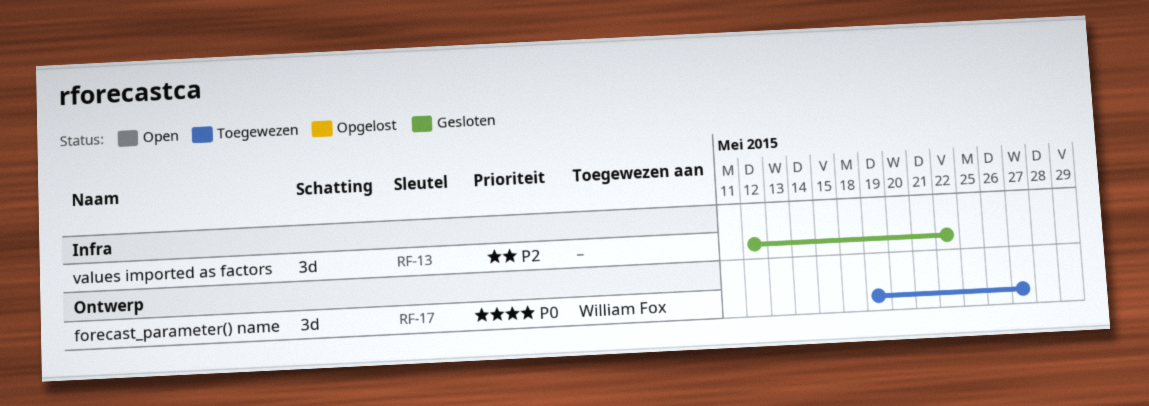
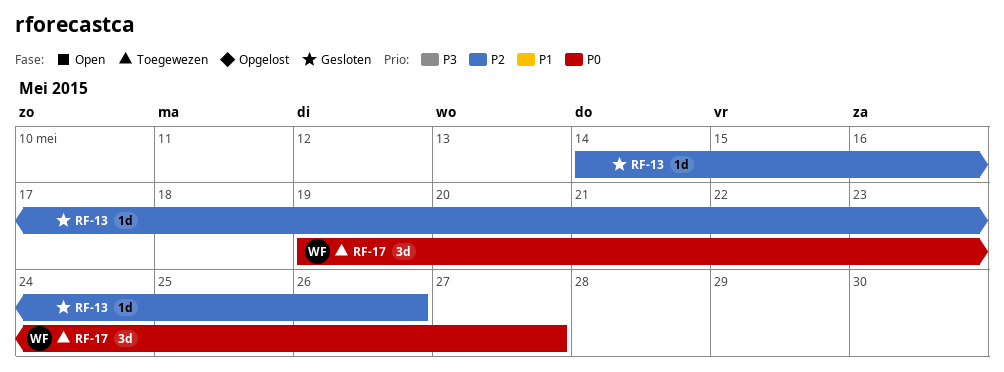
RF-13, estimate: 3d -> 1d
RF-13, start: May 12 -> May 14
RF-13, due: May 22 -> May 26

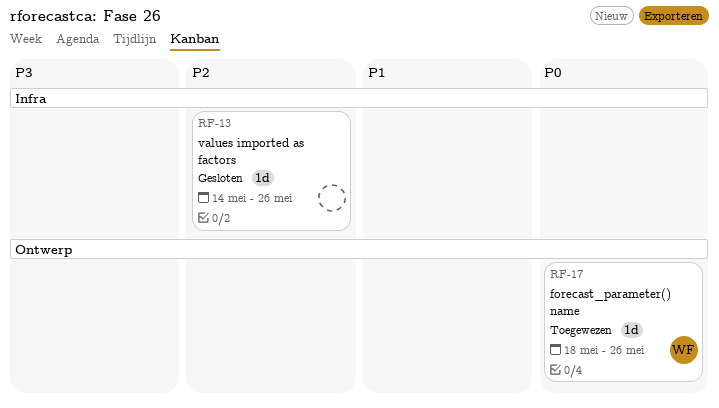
RF-17, estimate: 3d -> 1d
RF-17, start: May 19 -> May 18
RF-17, due: May 27 -> May 26

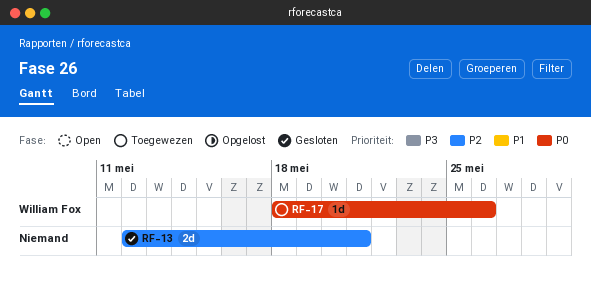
RF-13, estimate: 1d -> 2d
RF-13, start: May 14 -> May 12
RF-13, due: May 26 -> May 21

